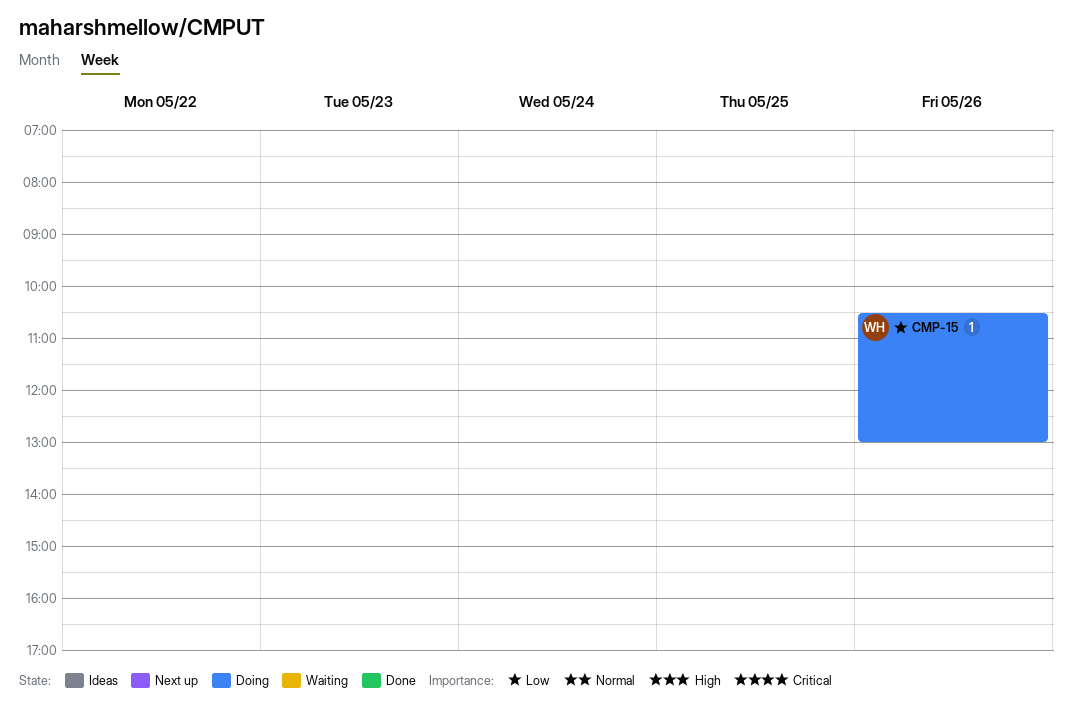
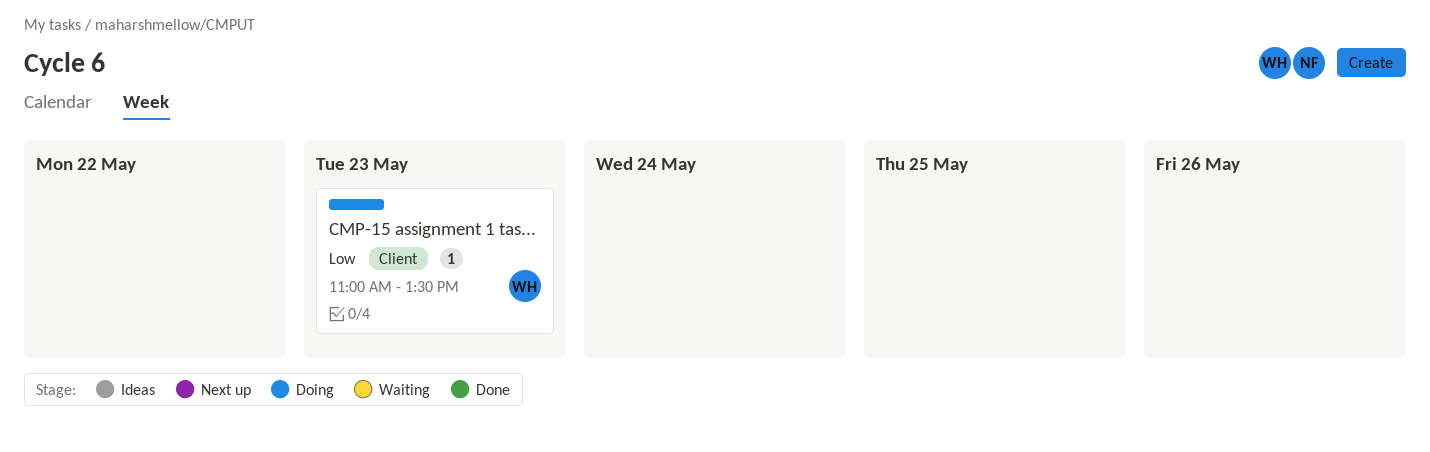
CMP-15, day: May 26 -> May 23
CMP-15, begins: 10:30 -> 11:00
CMP-15, ends: 13:00 -> 13:30

